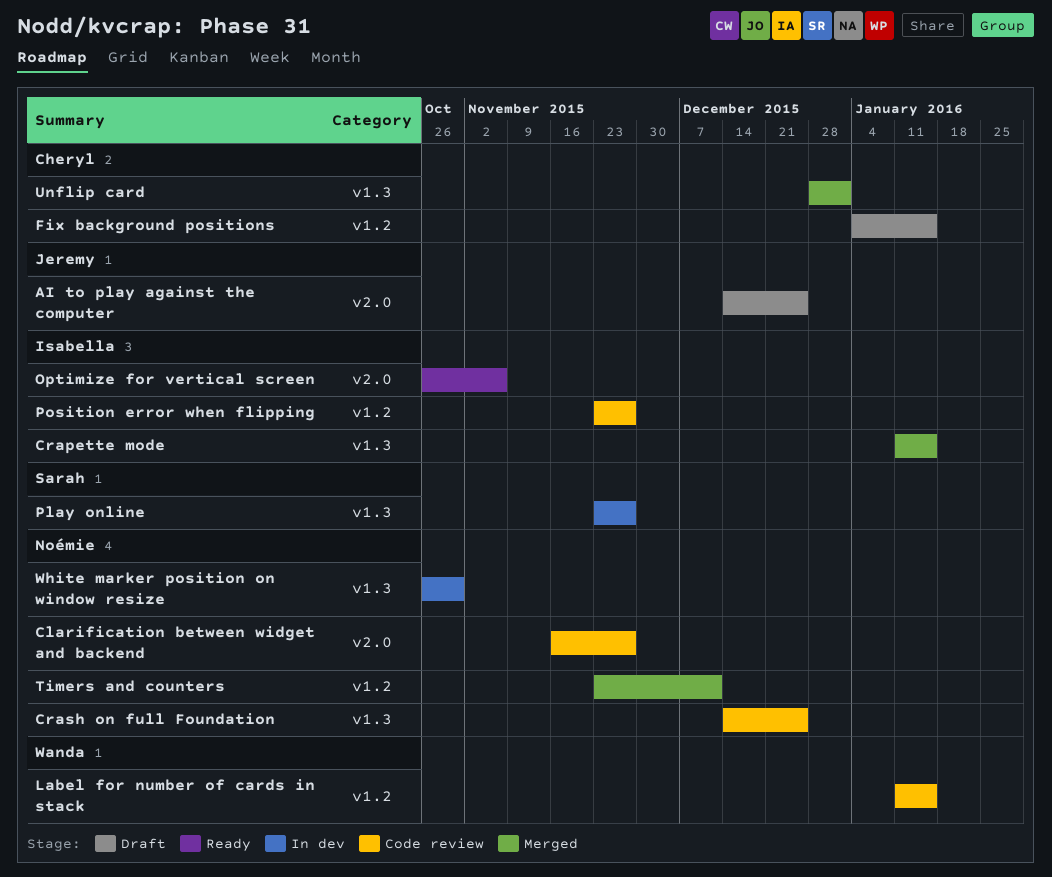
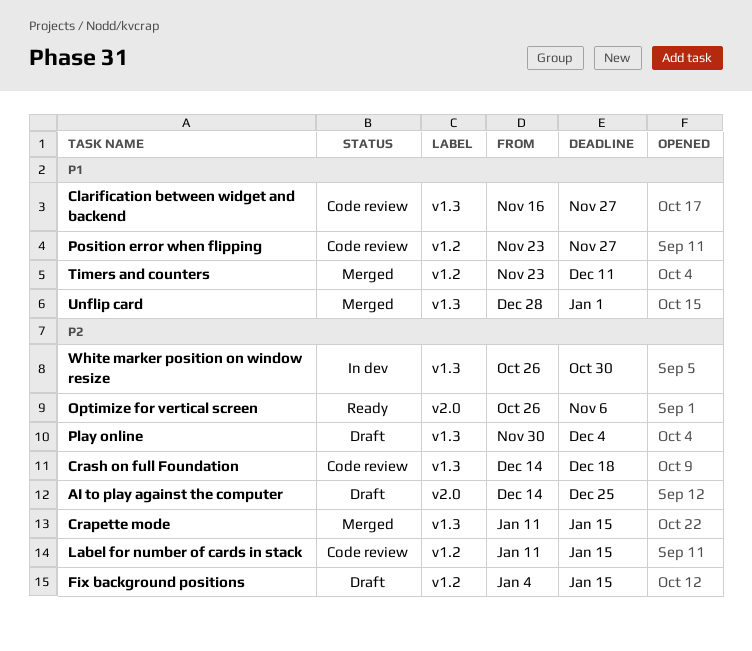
Clarification between widget and backend, label: v2.0 -> v1.3
Crash on full Foundation, due: Dec 25 -> Dec 18
Play online, status: In dev -> Draft
Play online, start: Nov 23 -> Nov 30
Play online, due: Nov 27 -> Dec 4

